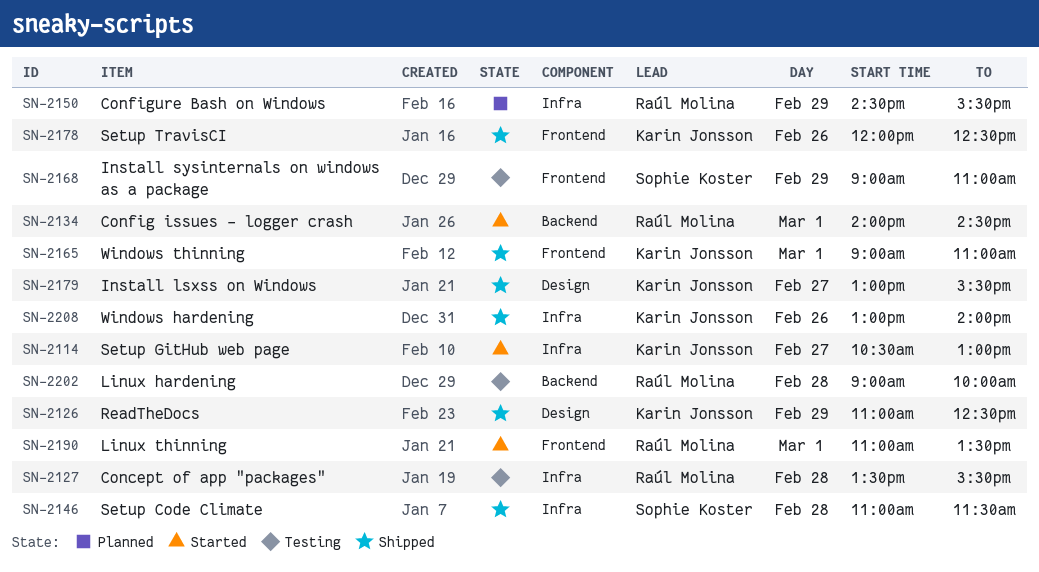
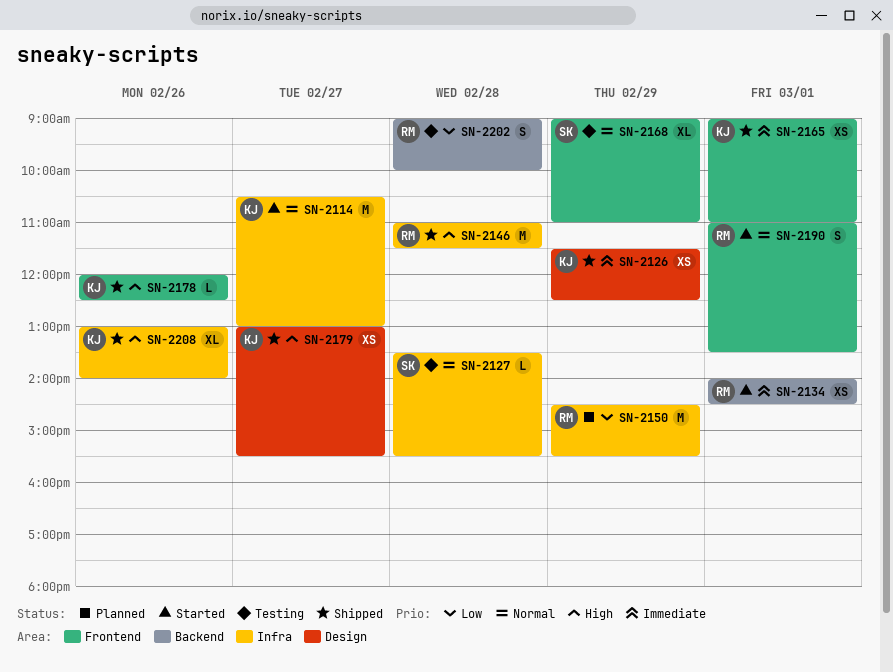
SN-2126, begins: 11:00 -> 11:30
SN-2127, owner: Raúl Molina -> Sophie Koster
SN-2146, owner: Sophie Koster -> Raúl Molina

